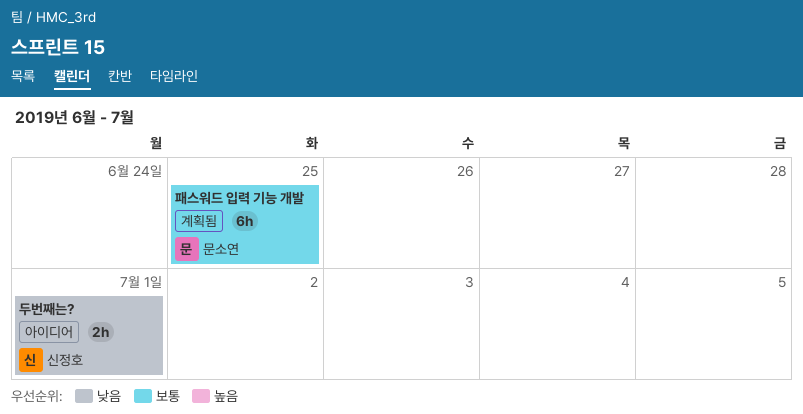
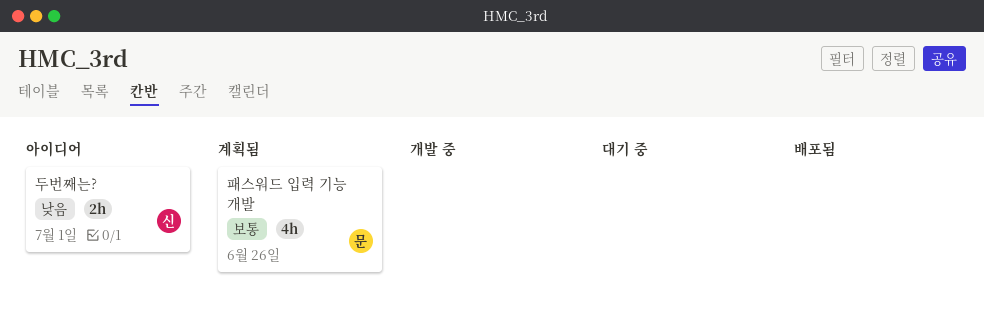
패스워드 입력 기능 개발, estimate: 6h -> 4h
패스워드 입력 기능 개발, due: Jun 25 -> Jun 26

